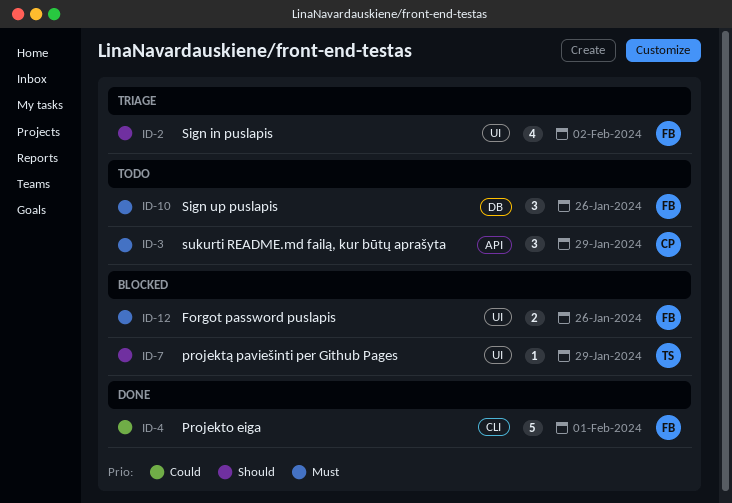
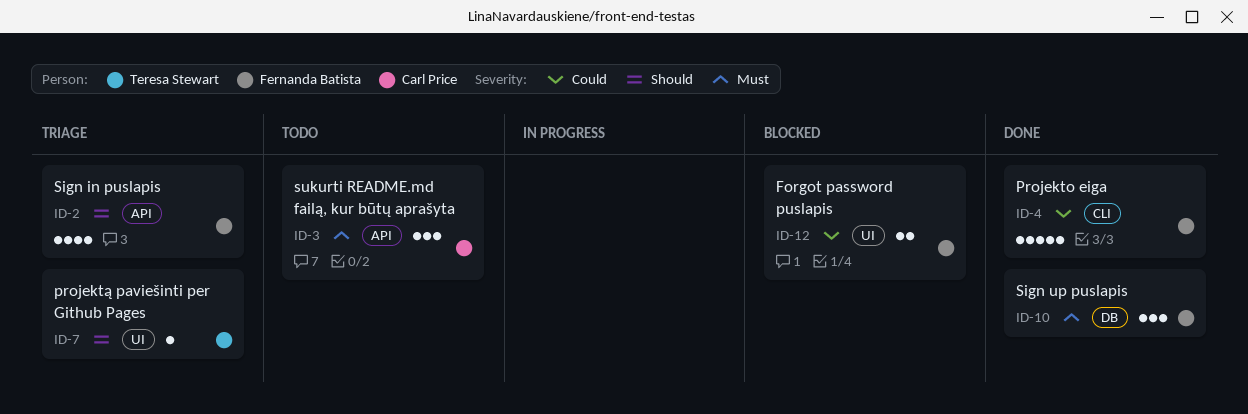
ID-2, label: UI -> API
ID-7, status: Blocked -> Triage
ID-10, status: Todo -> Done
ID-12, priority: Must -> Could

